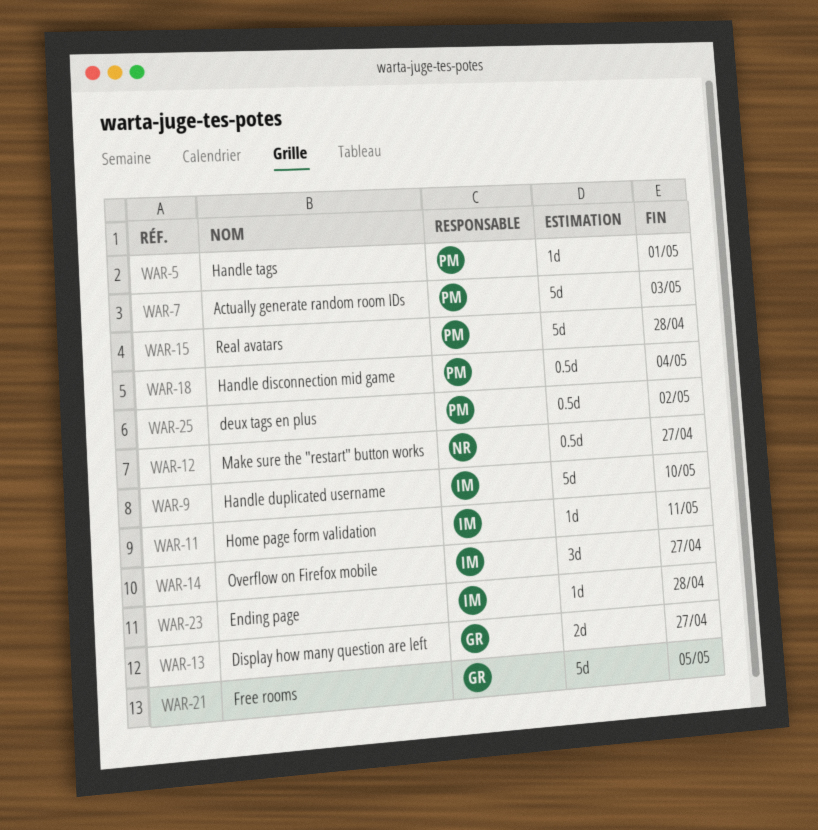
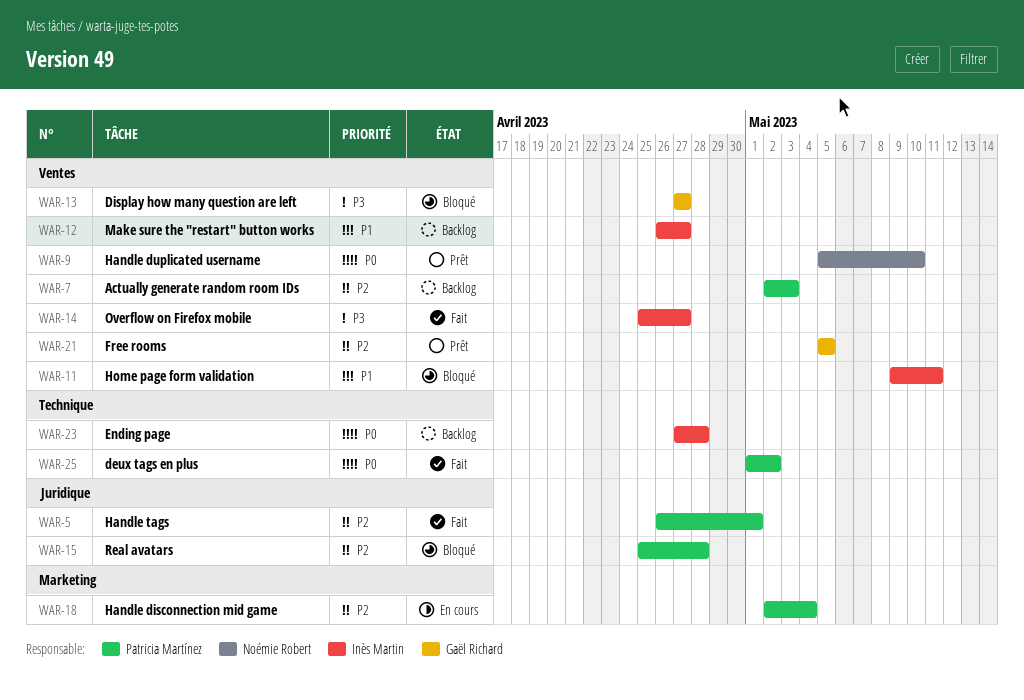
WAR-9, owner: Inès Martin -> Noémie Robert
WAR-12, owner: Noémie Robert -> Inès Martin

